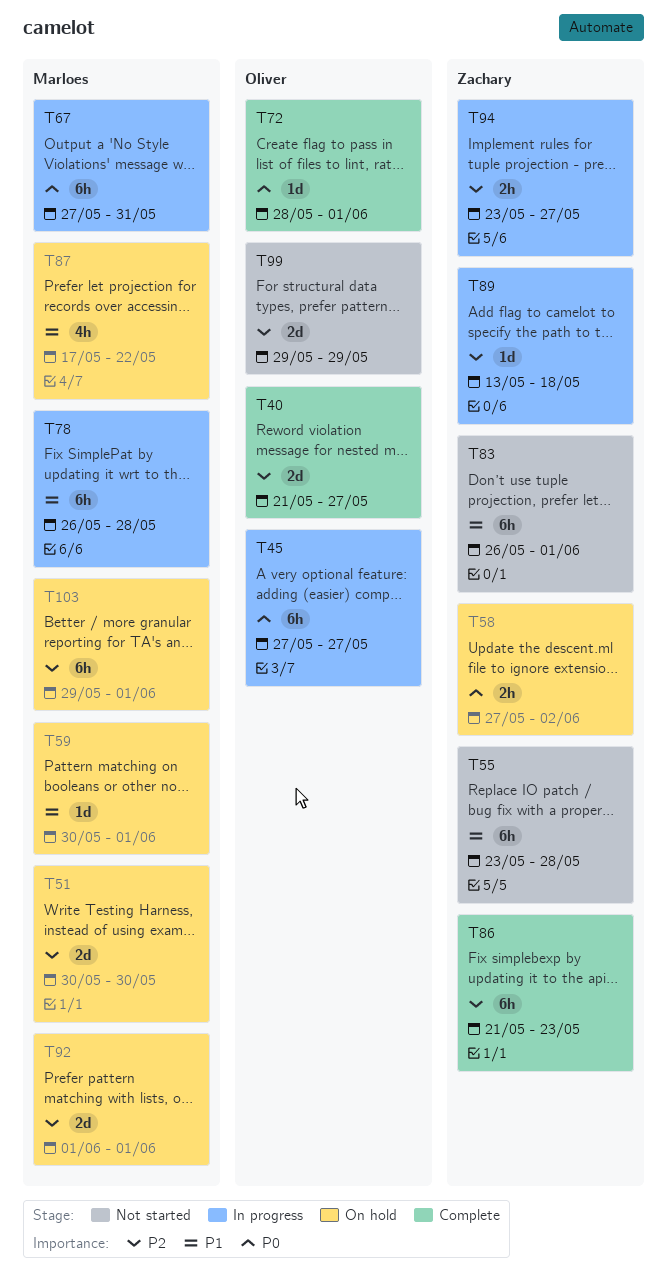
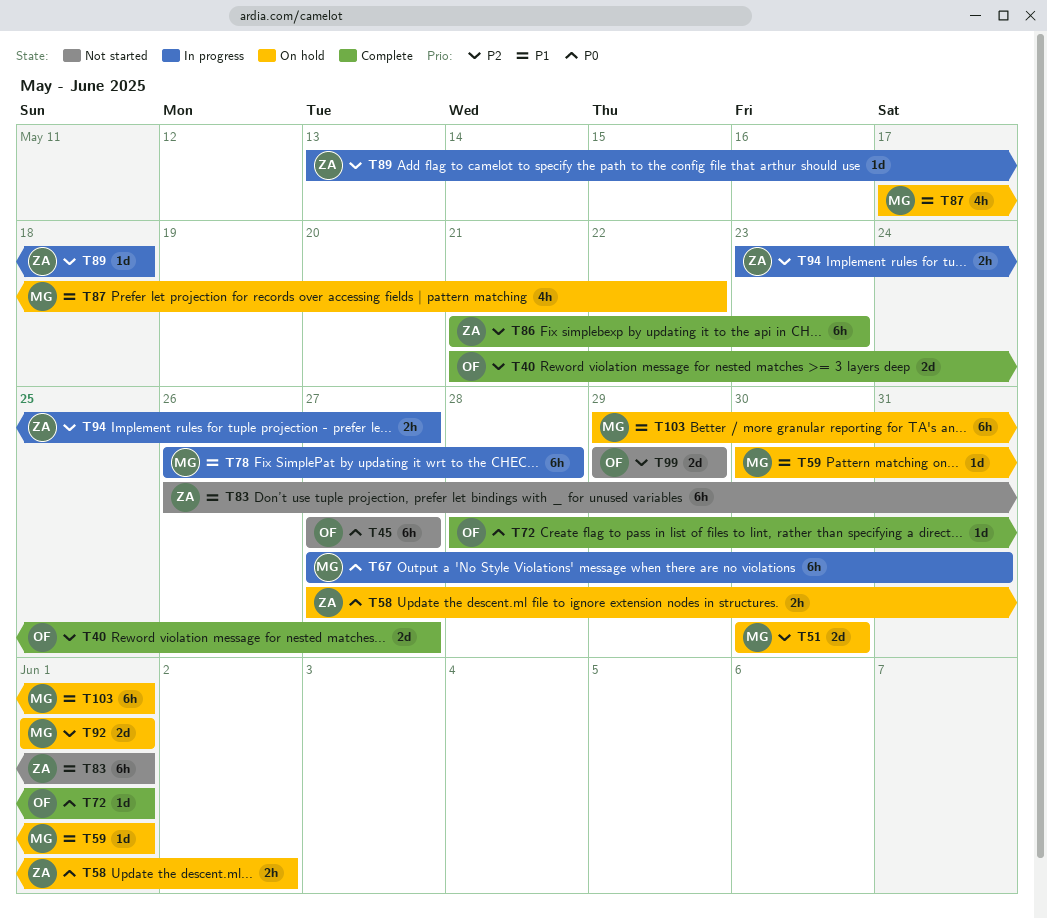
T45, status: In progress -> Not started
T55: present -> none
T103, priority: P2 -> P1

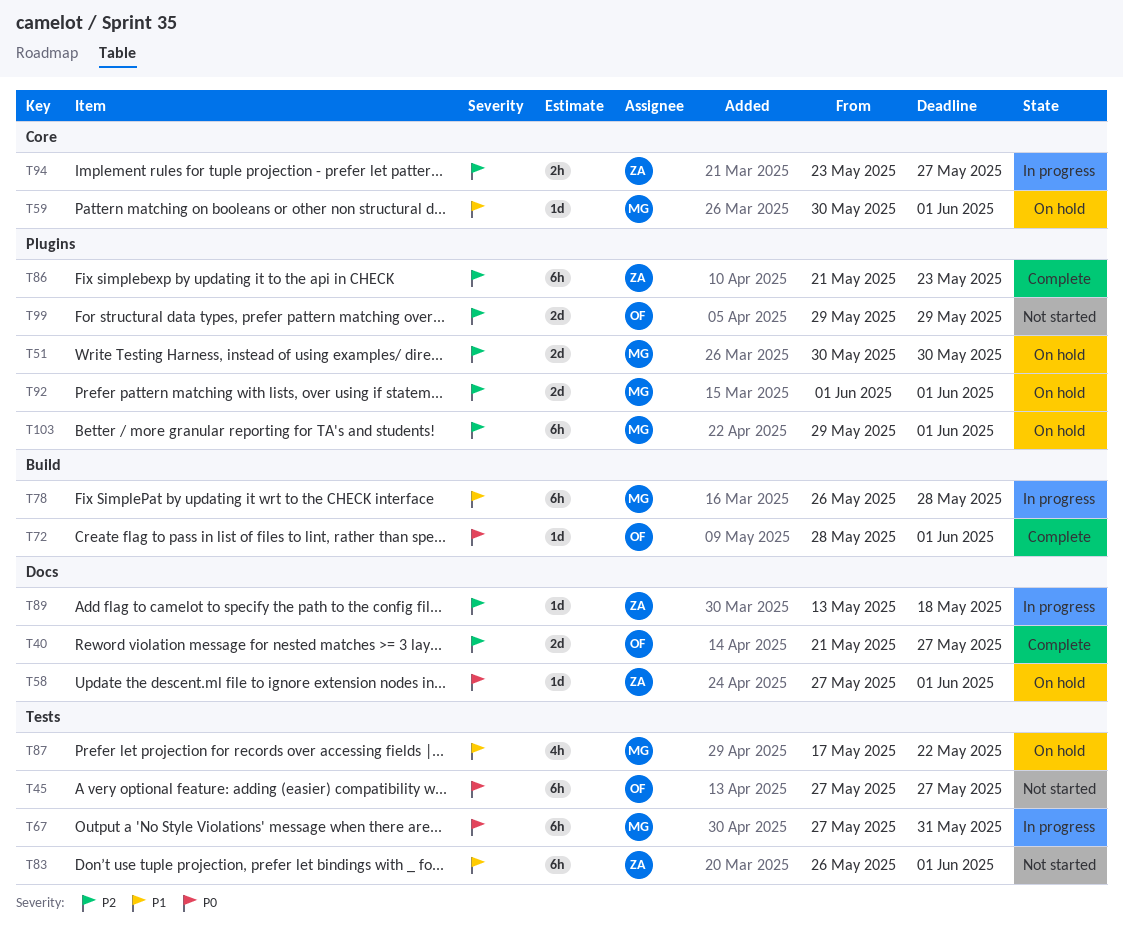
T58, estimate: 2h -> 1d
T58, due: Jun 2 -> Jun 1
T103, priority: P1 -> P2

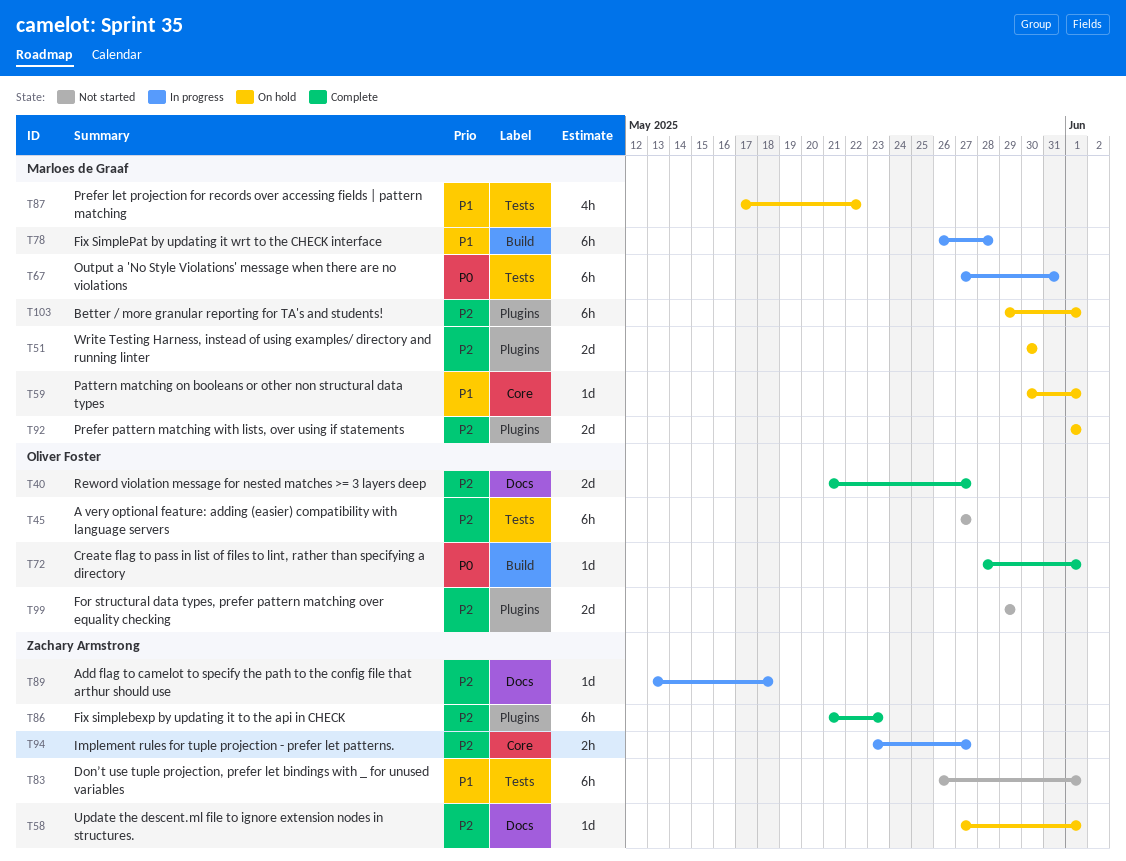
T45, priority: P0 -> P2
T58, priority: P0 -> P2

